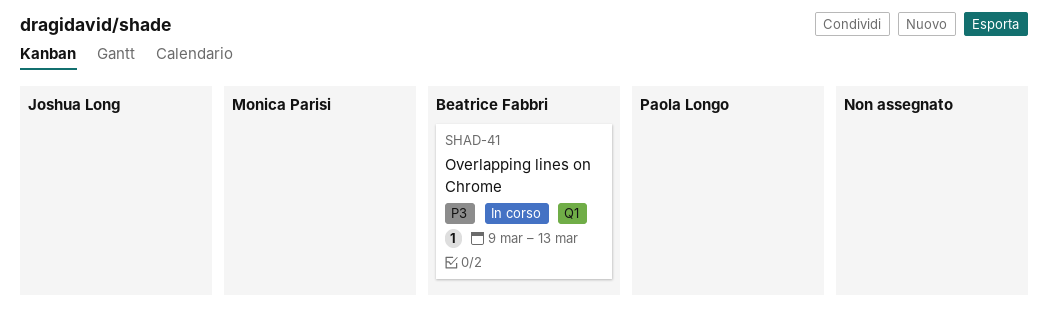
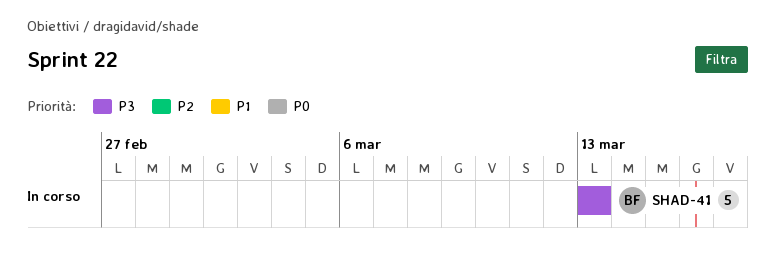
SHAD-41, estimate: 1 -> 5
SHAD-41, start: Mar 9 -> Mar 13

